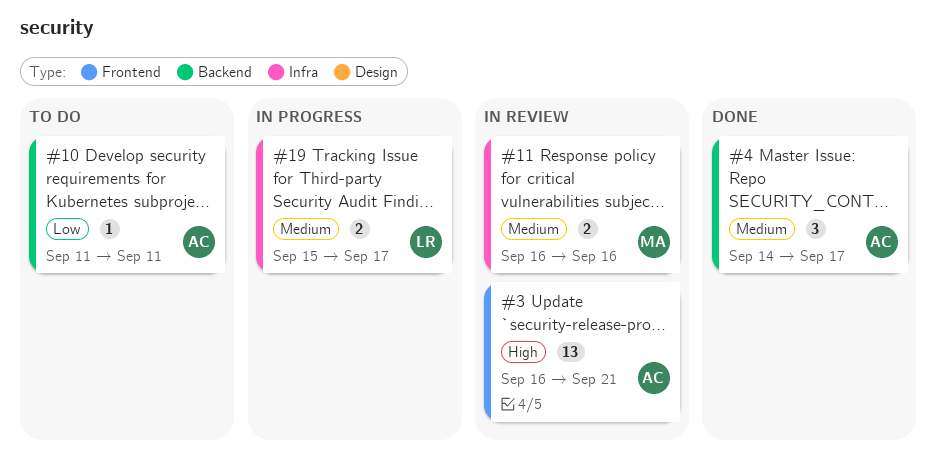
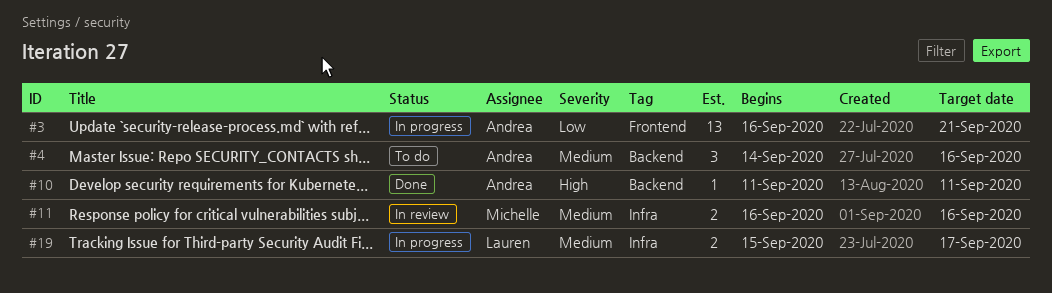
#3, status: In review -> In progress
#3, priority: High -> Low
#4, status: Done -> To do
#4, due: Sep 17 -> Sep 16
#10, status: To do -> Done
#10, priority: Low -> High

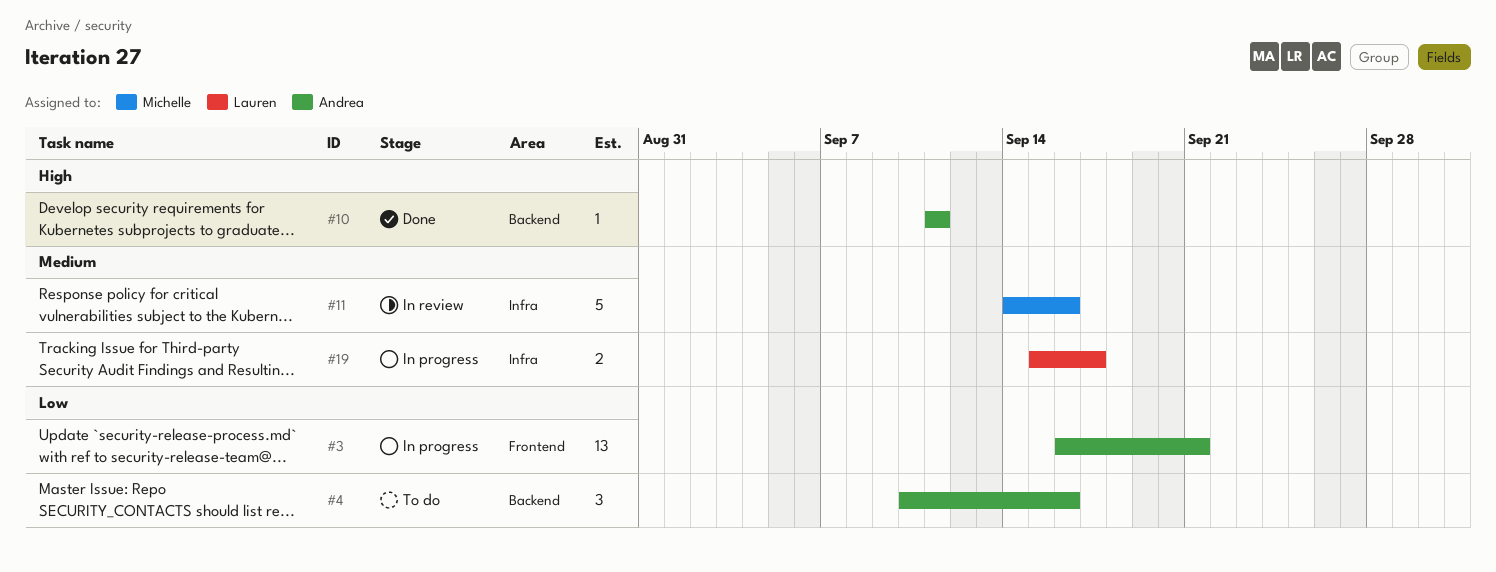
#4, priority: Medium -> Low
#4, start: Sep 14 -> Sep 10
#11, estimate: 2 -> 5
#11, start: Sep 16 -> Sep 14

